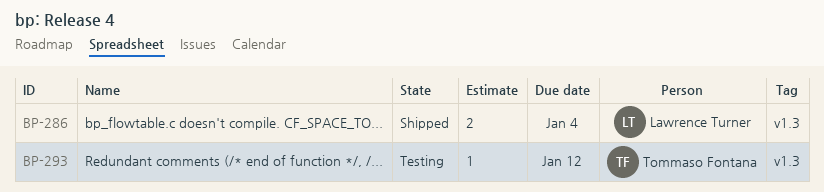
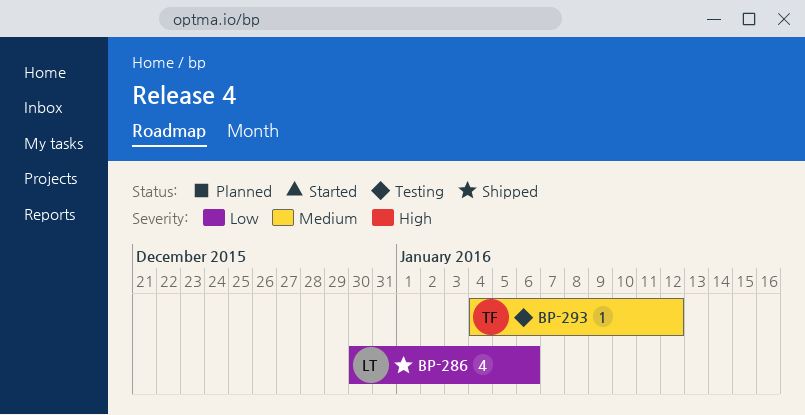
BP-286, estimate: 2 -> 4
BP-286, due: Jan 4 -> Jan 6

